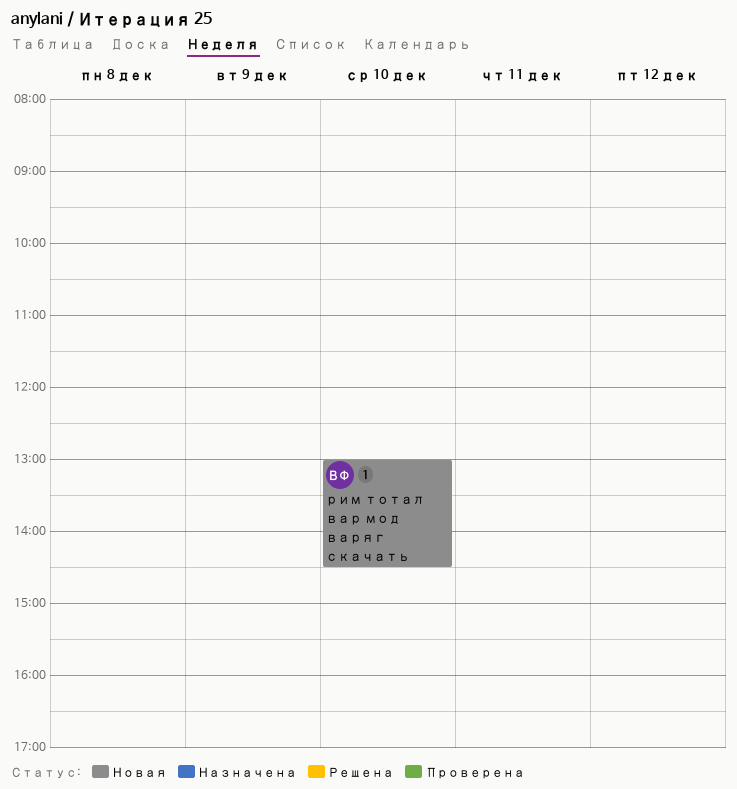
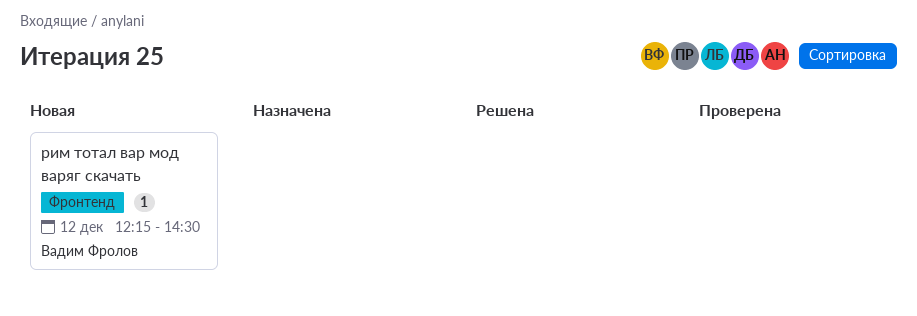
рим тотал вар мод варяг скачать, day: Dec 10 -> Dec 12
рим тотал вар мод варяг скачать, begins: 13:00 -> 12:15

